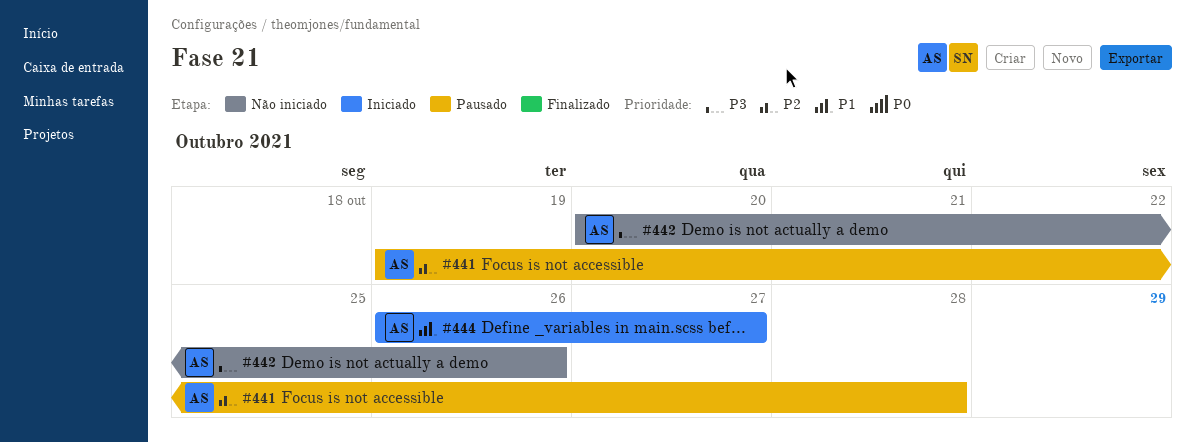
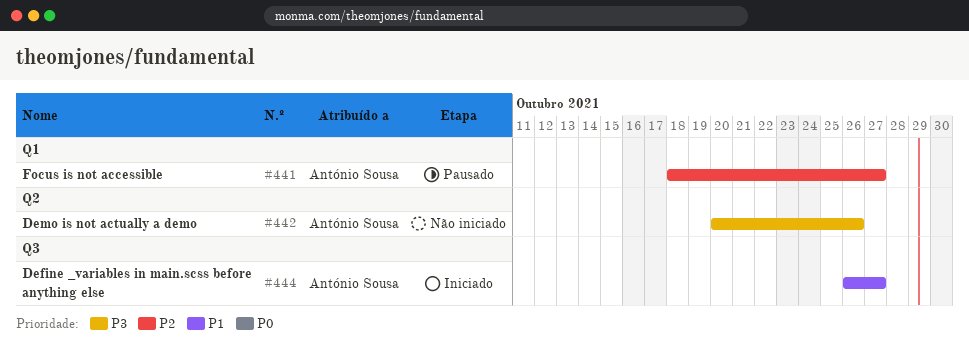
#441, start: Oct 19 -> Oct 18
#441, due: Oct 28 -> Oct 27

